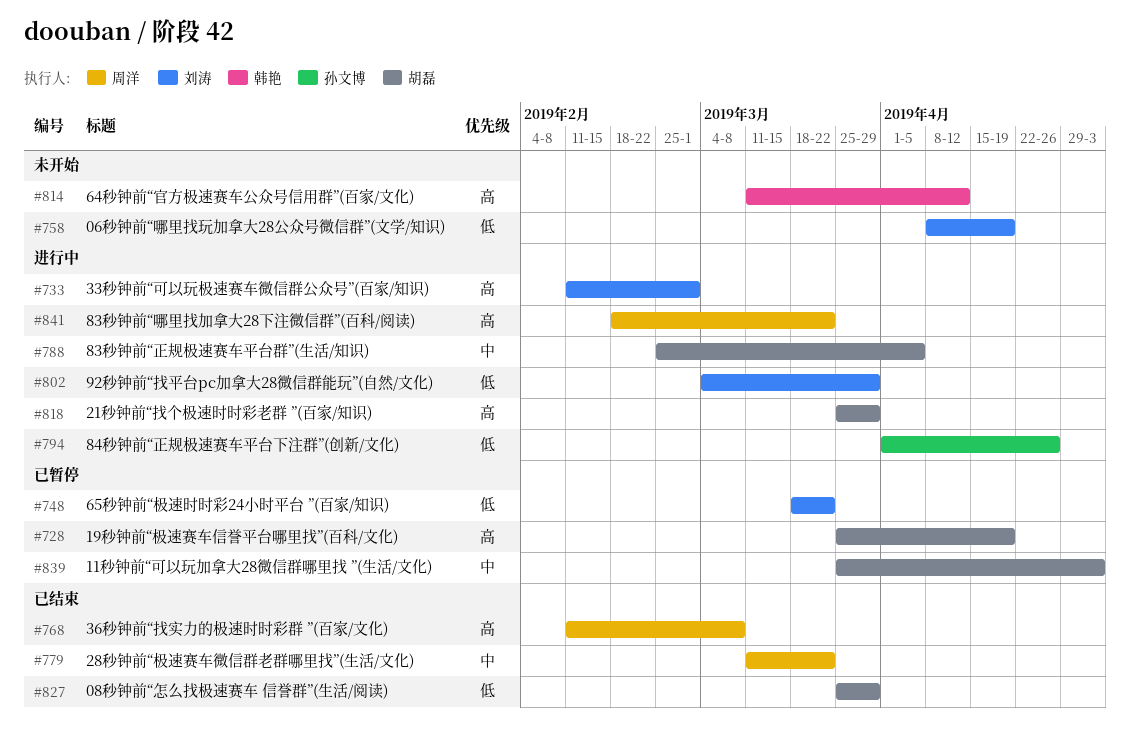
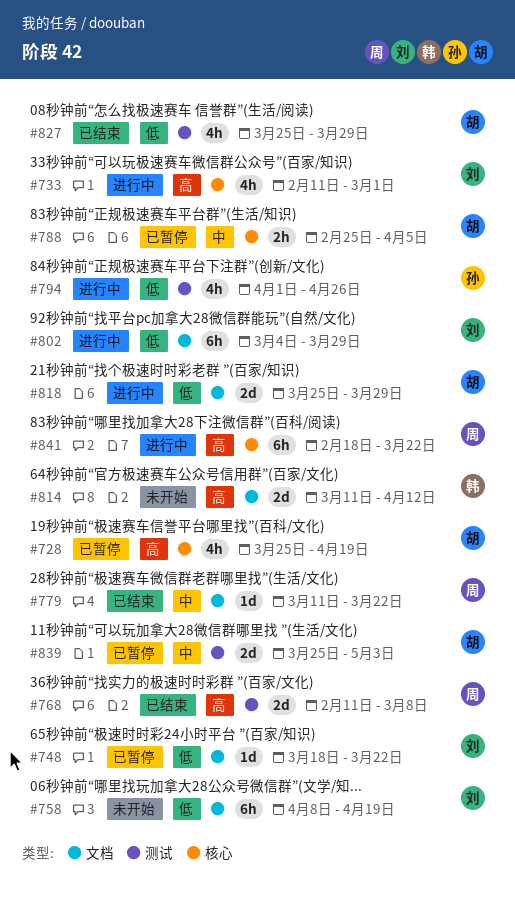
#788, status: 进行中 -> 已暂停
#818, priority: 高 -> 低

